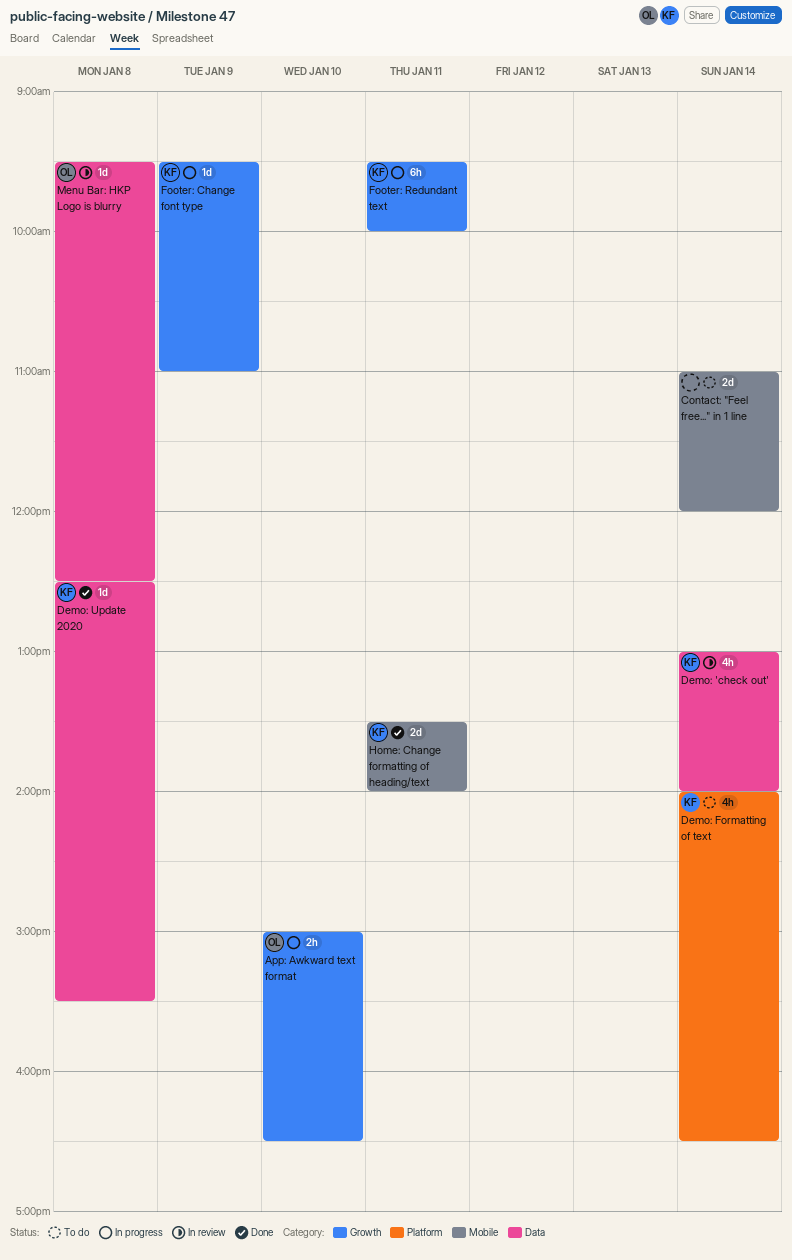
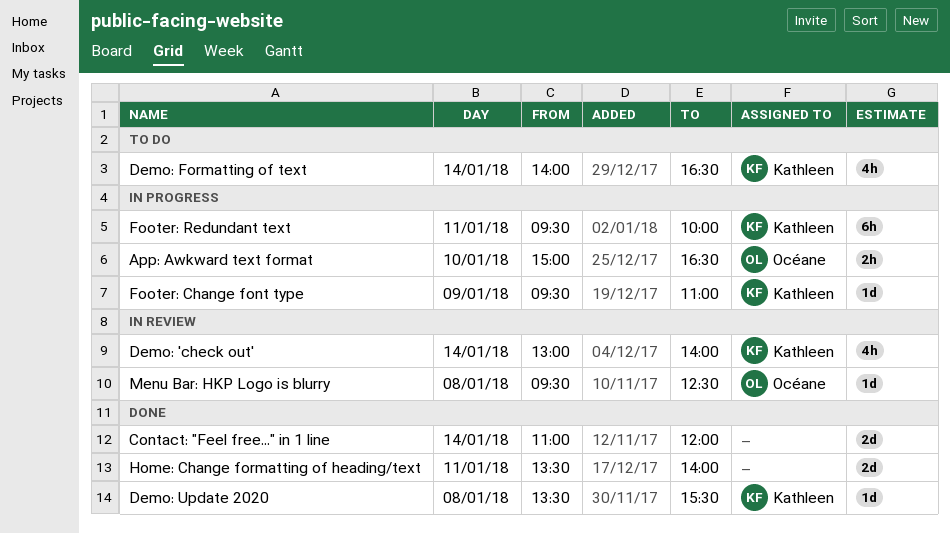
Contact: "Feel free..." in 1 line, status: To do -> Done
Demo: Update 2020, begins: 12:30 -> 13:30
Home: Change formatting of heading/text, owner: Kathleen -> none

